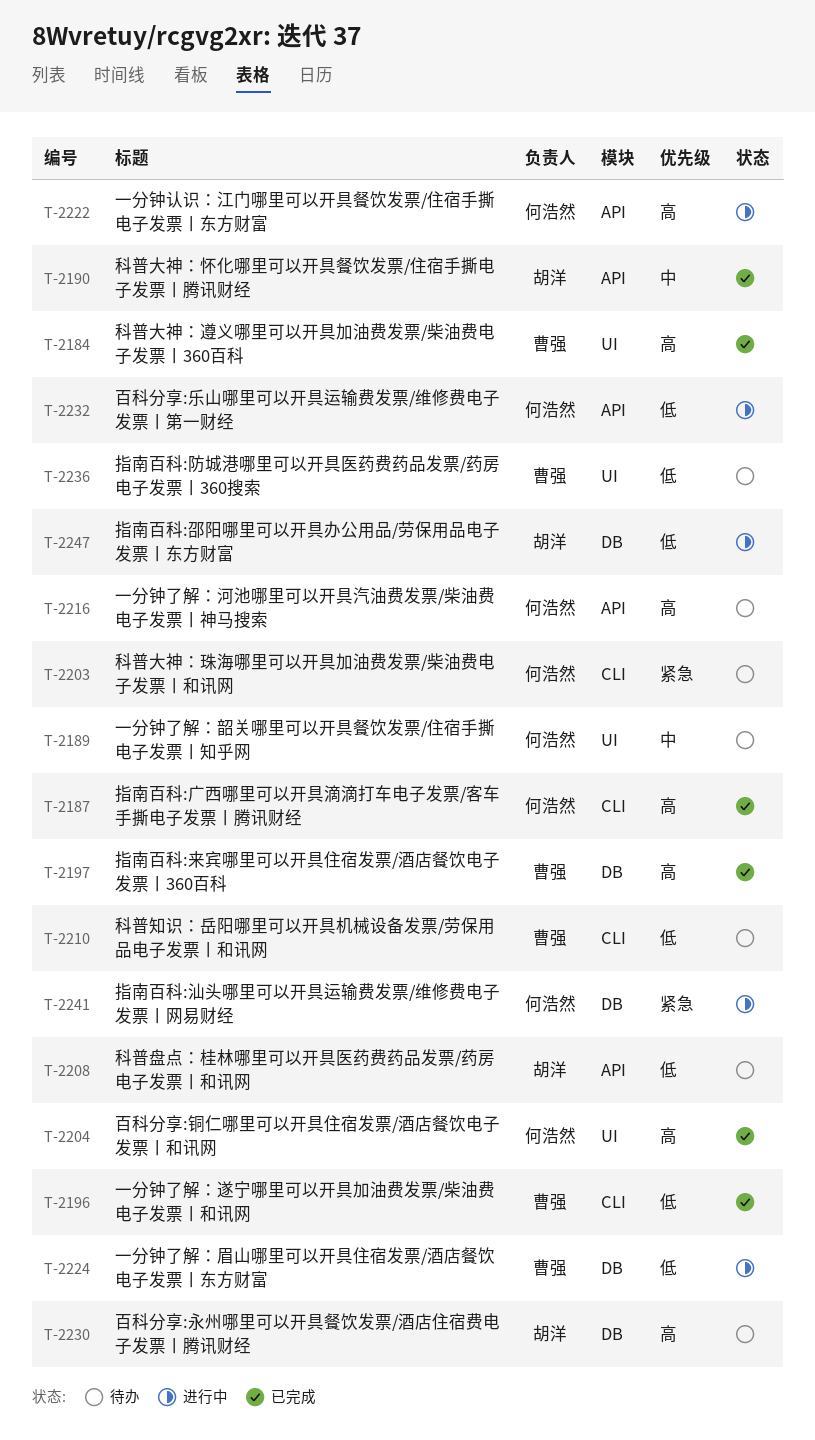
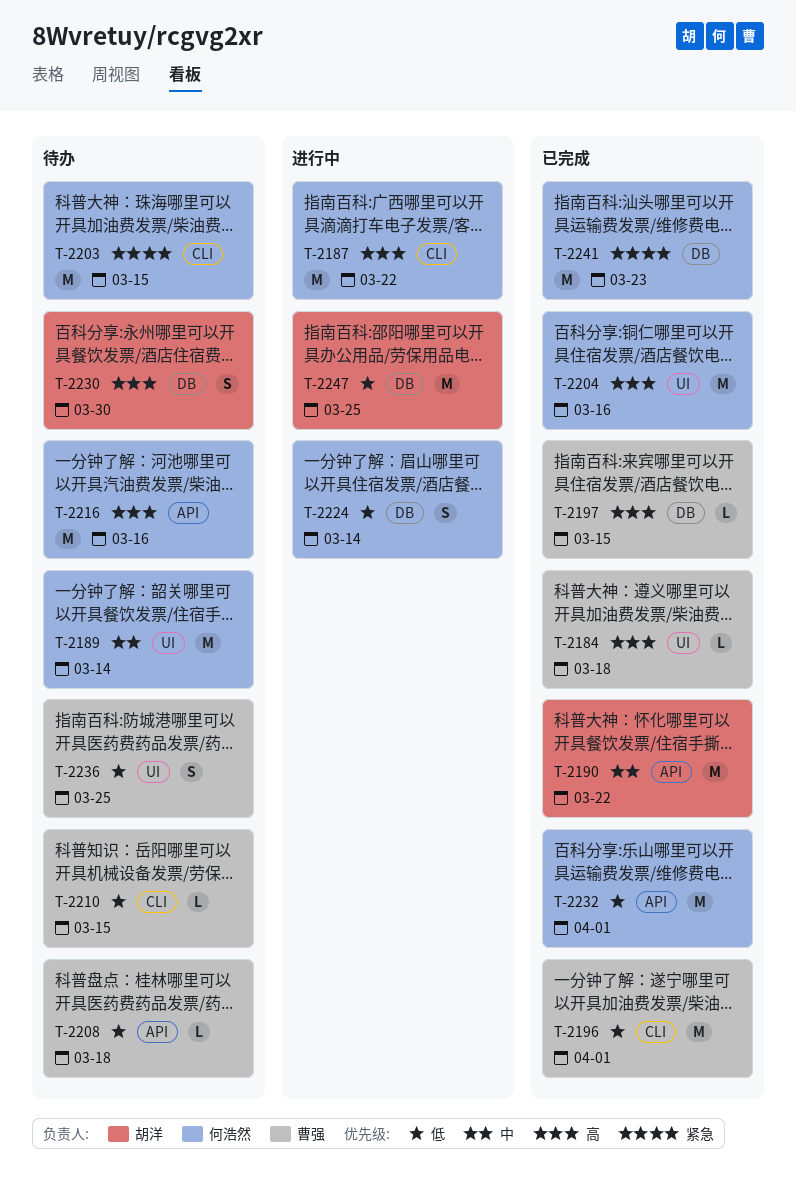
T-2187, status: 已完成 -> 进行中
T-2208, owner: 胡洋 -> 曹强
T-2222: present -> none
T-2224, owner: 曹强 -> 何浩然
T-2232, status: 进行中 -> 已完成
T-2241, status: 进行中 -> 已完成

